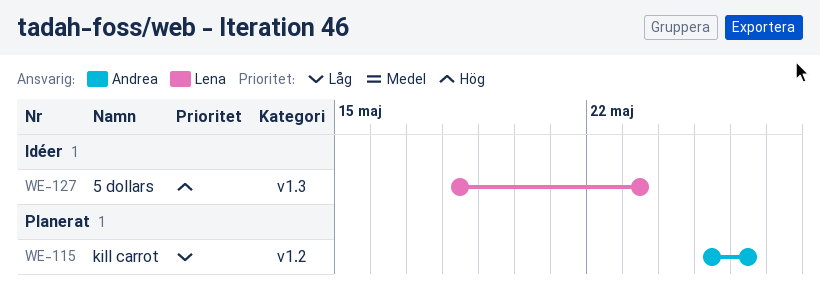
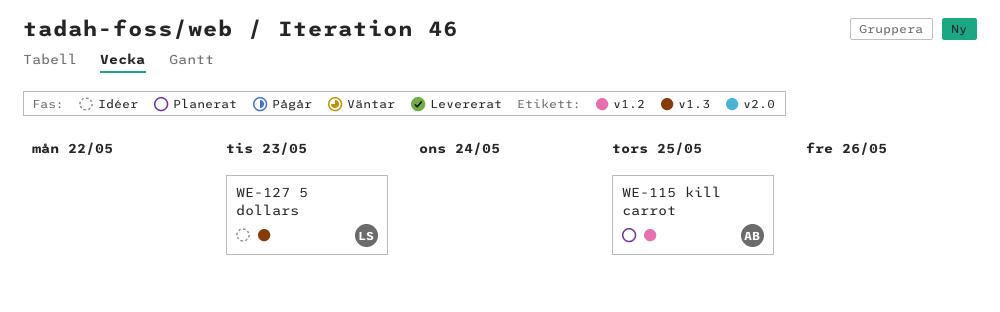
WE-115, due: May 26 -> May 25

